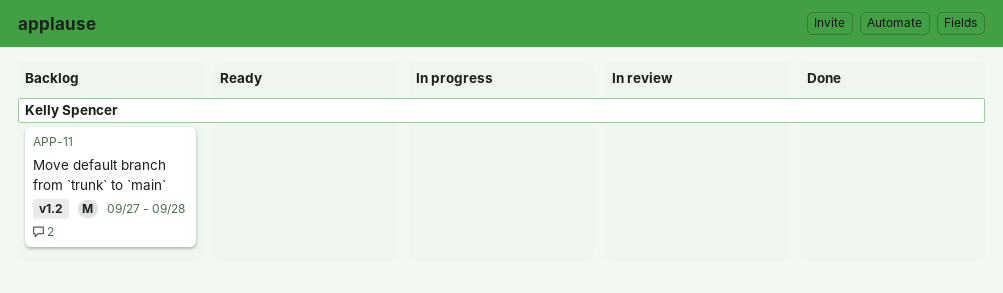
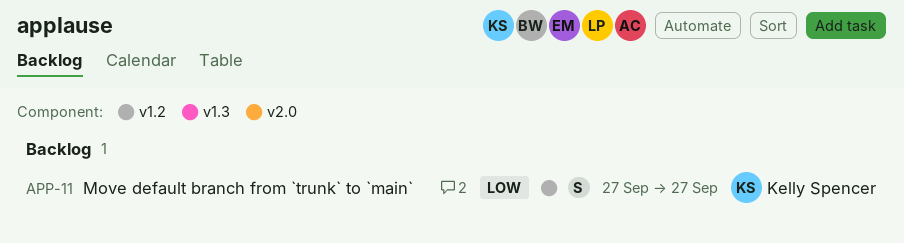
APP-11, estimate: M -> S
APP-11, due: Sep 28 -> Sep 27

